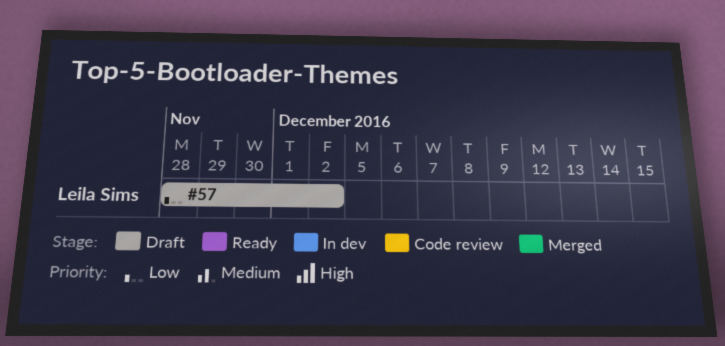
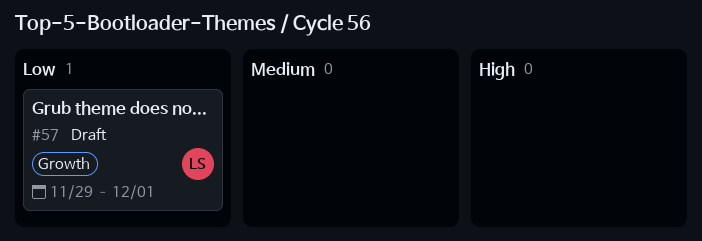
#57, start: Nov 28 -> Nov 29
#57, due: Dec 2 -> Dec 1

